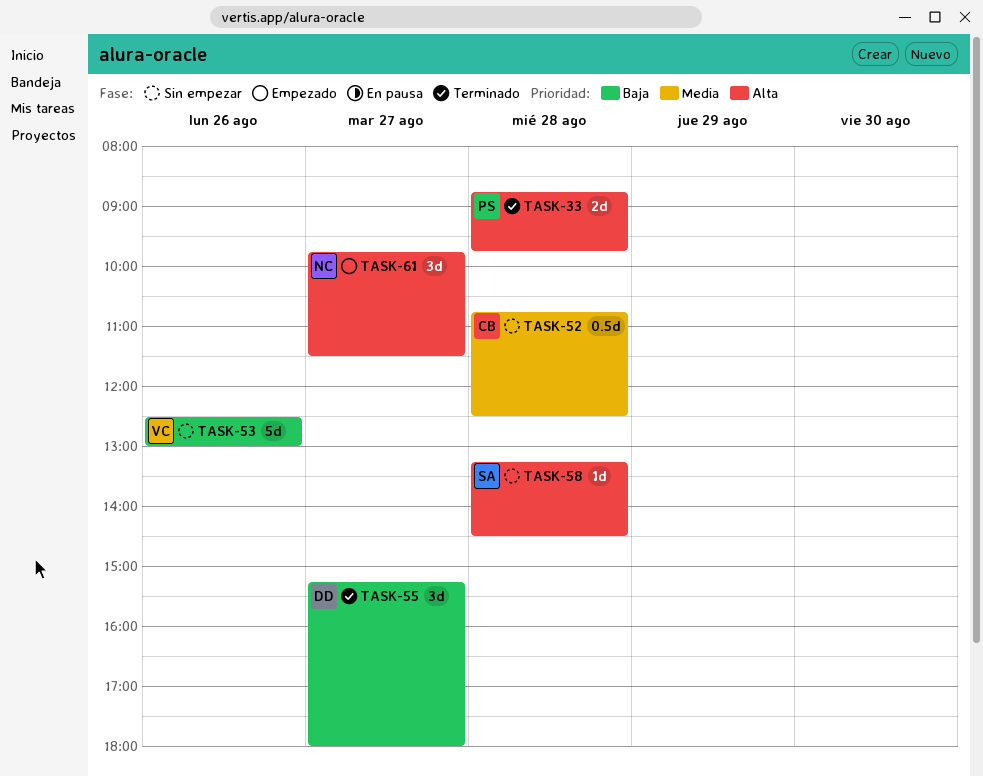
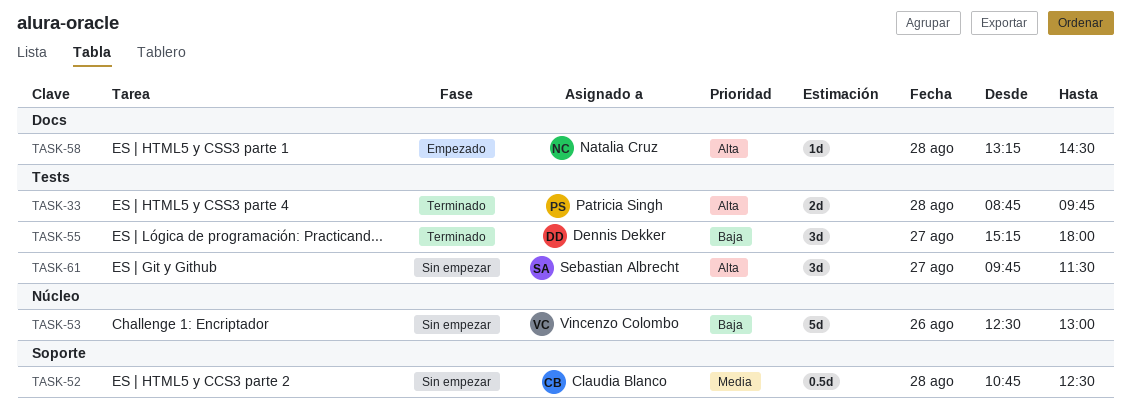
TASK-58, status: Sin empezar -> Empezado
TASK-58, owner: Sebastian Albrecht -> Natalia Cruz
TASK-61, status: Empezado -> Sin empezar
TASK-61, owner: Natalia Cruz -> Sebastian Albrecht

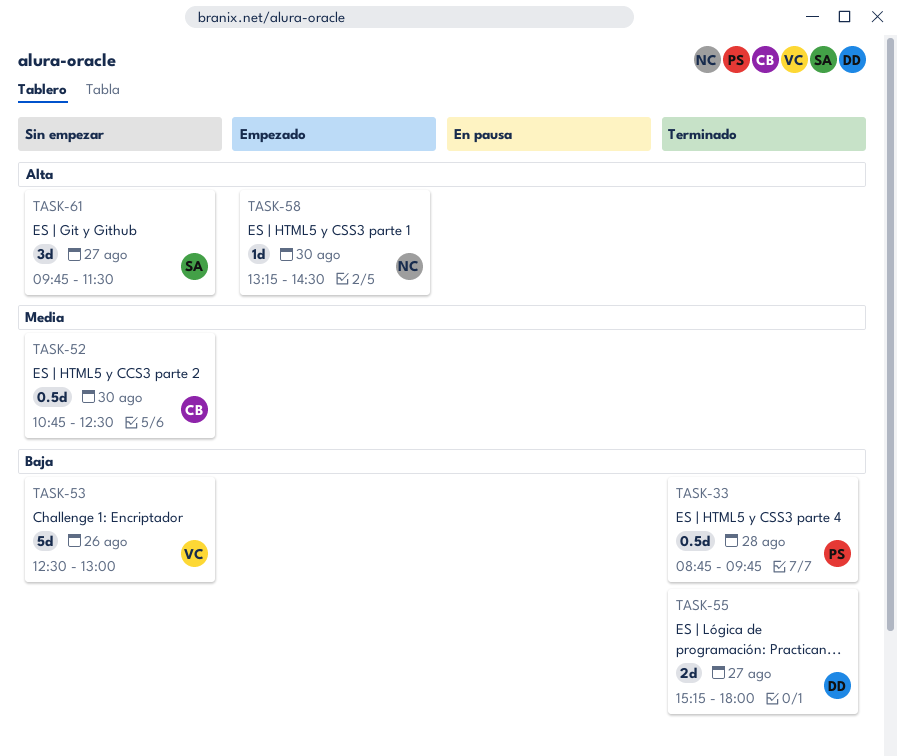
TASK-33, priority: Alta -> Baja
TASK-33, estimate: 2d -> 0.5d
TASK-52, day: Aug 28 -> Aug 30
TASK-55, estimate: 3d -> 2d
TASK-58, day: Aug 28 -> Aug 30

